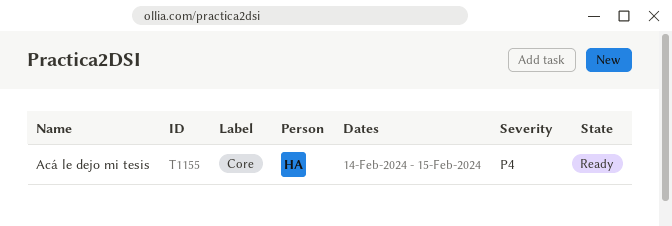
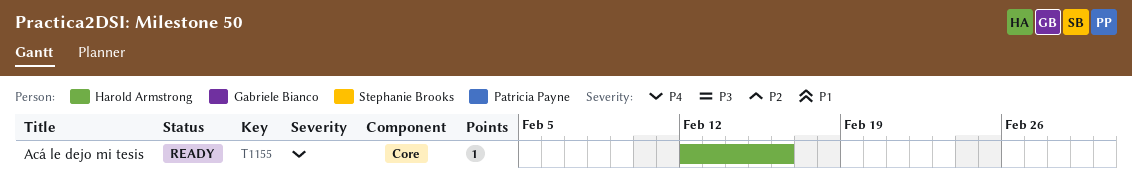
T1155, start: Feb 14 -> Feb 12
T1155, due: Feb 15 -> Feb 16

